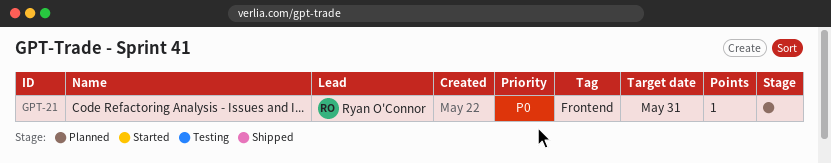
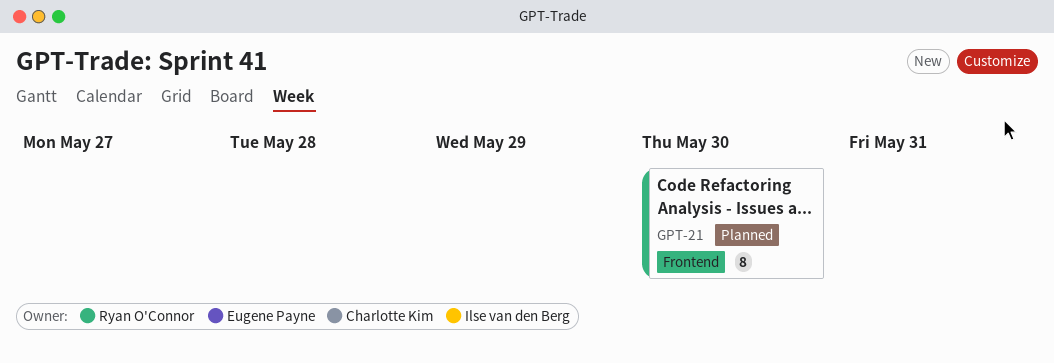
GPT-21, estimate: 1 -> 8
GPT-21, due: May 31 -> May 30

